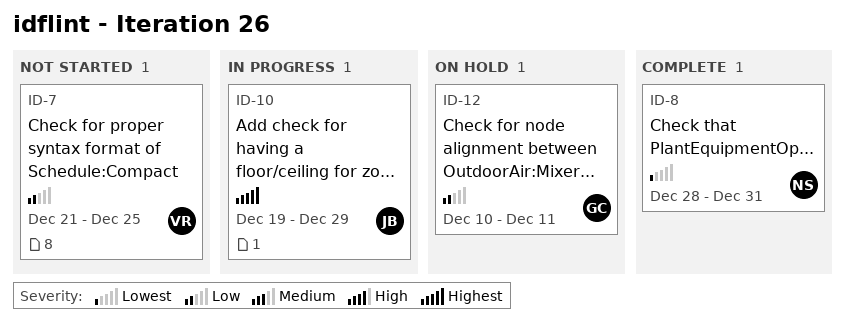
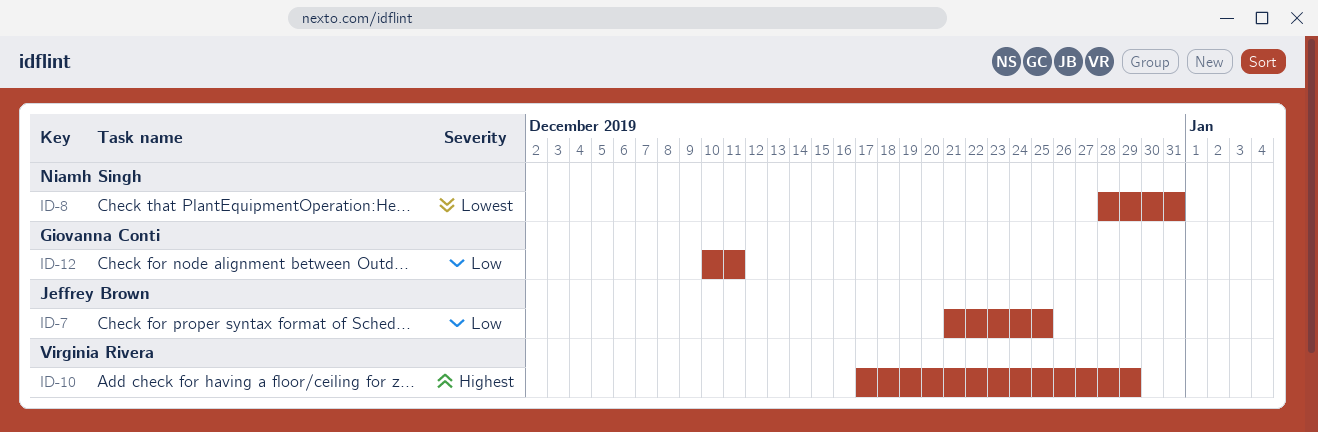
ID-7, owner: Virginia Rivera -> Jeffrey Brown
ID-10, owner: Jeffrey Brown -> Virginia Rivera
ID-10, start: Dec 19 -> Dec 17

